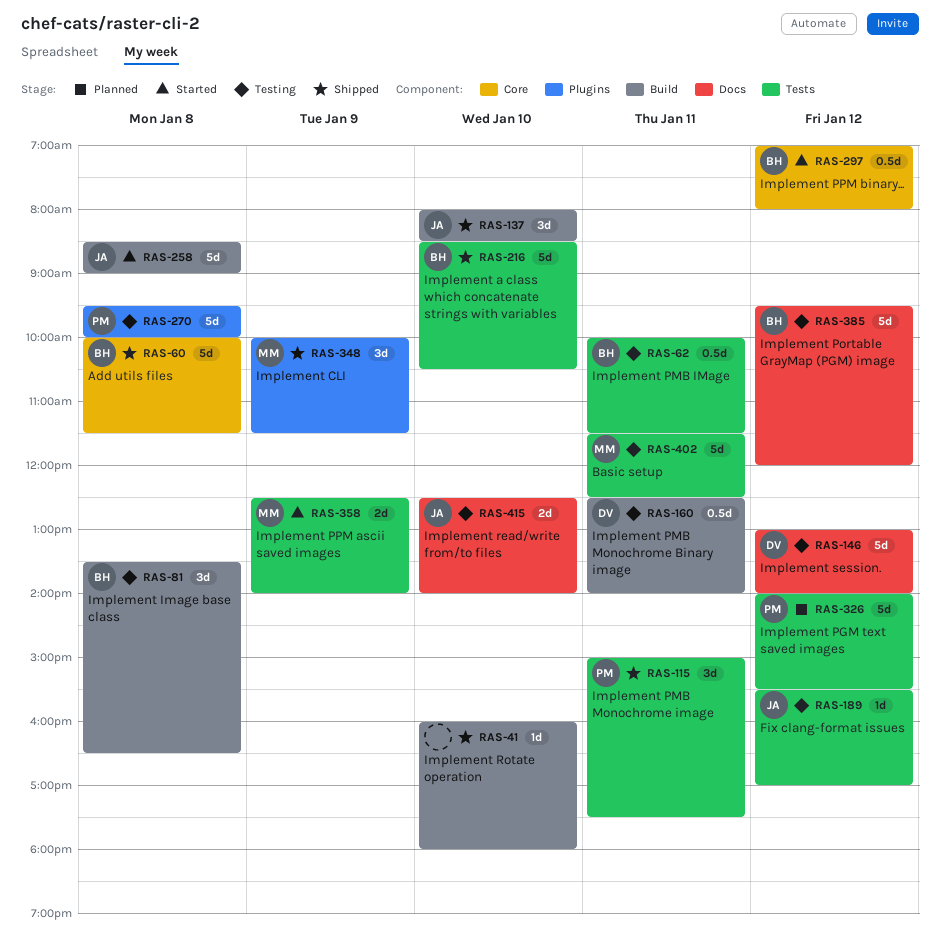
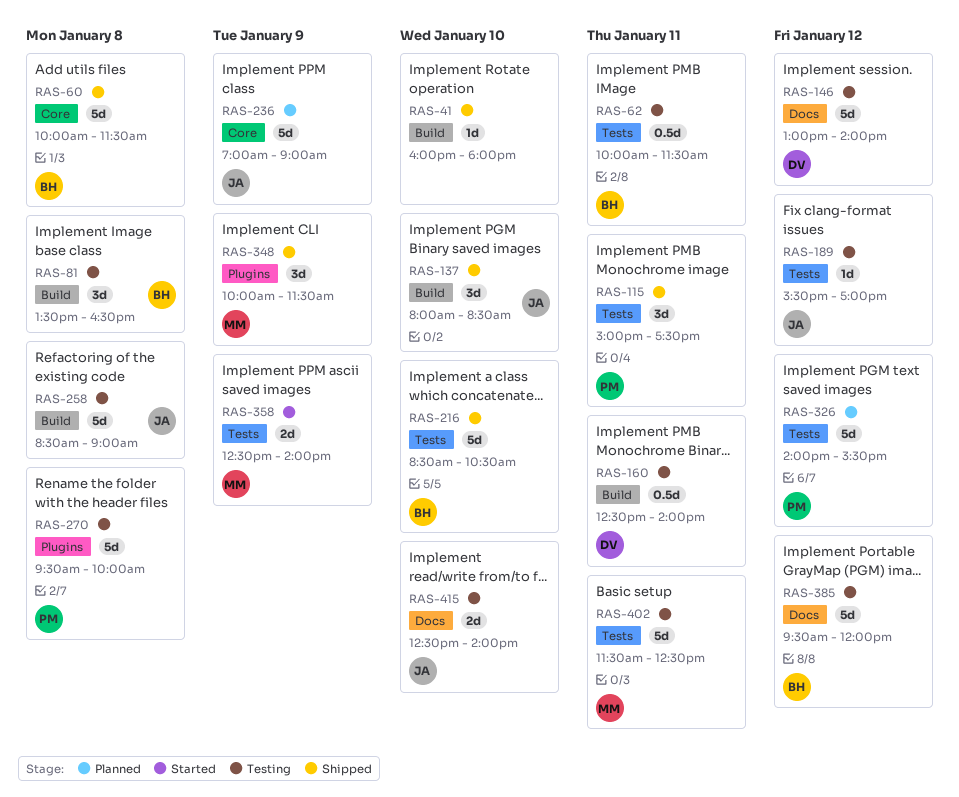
RAS-236: none -> present
RAS-258, status: Started -> Testing
RAS-297: present -> none

